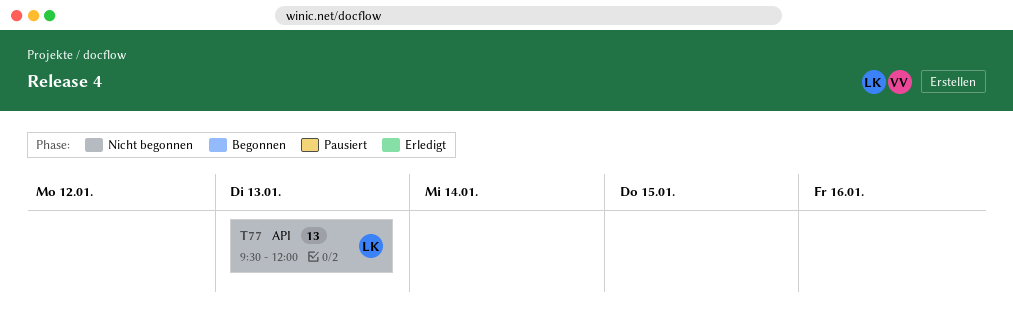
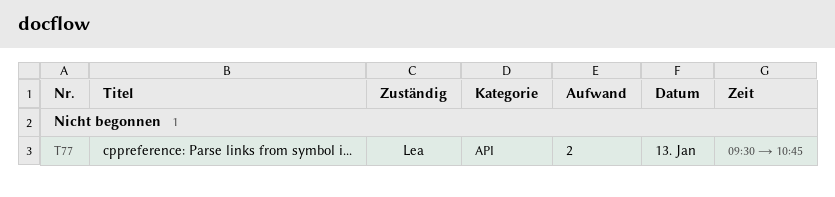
T77, estimate: 13 -> 2
T77, ends: 12:00 -> 10:45

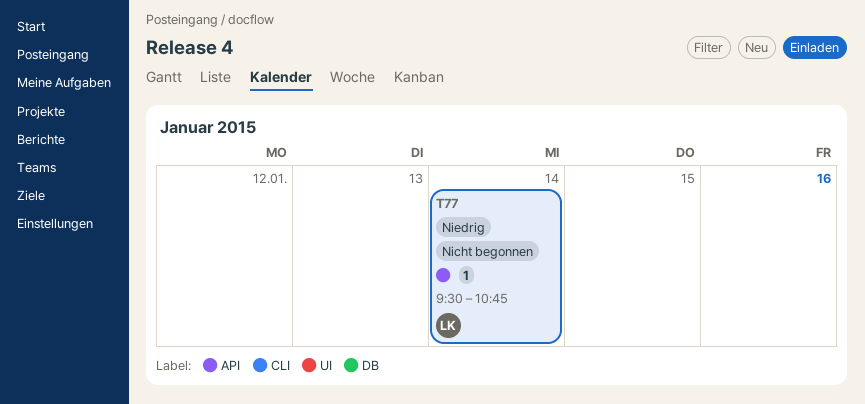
T77, estimate: 2 -> 1
T77, day: Jan 13 -> Jan 14

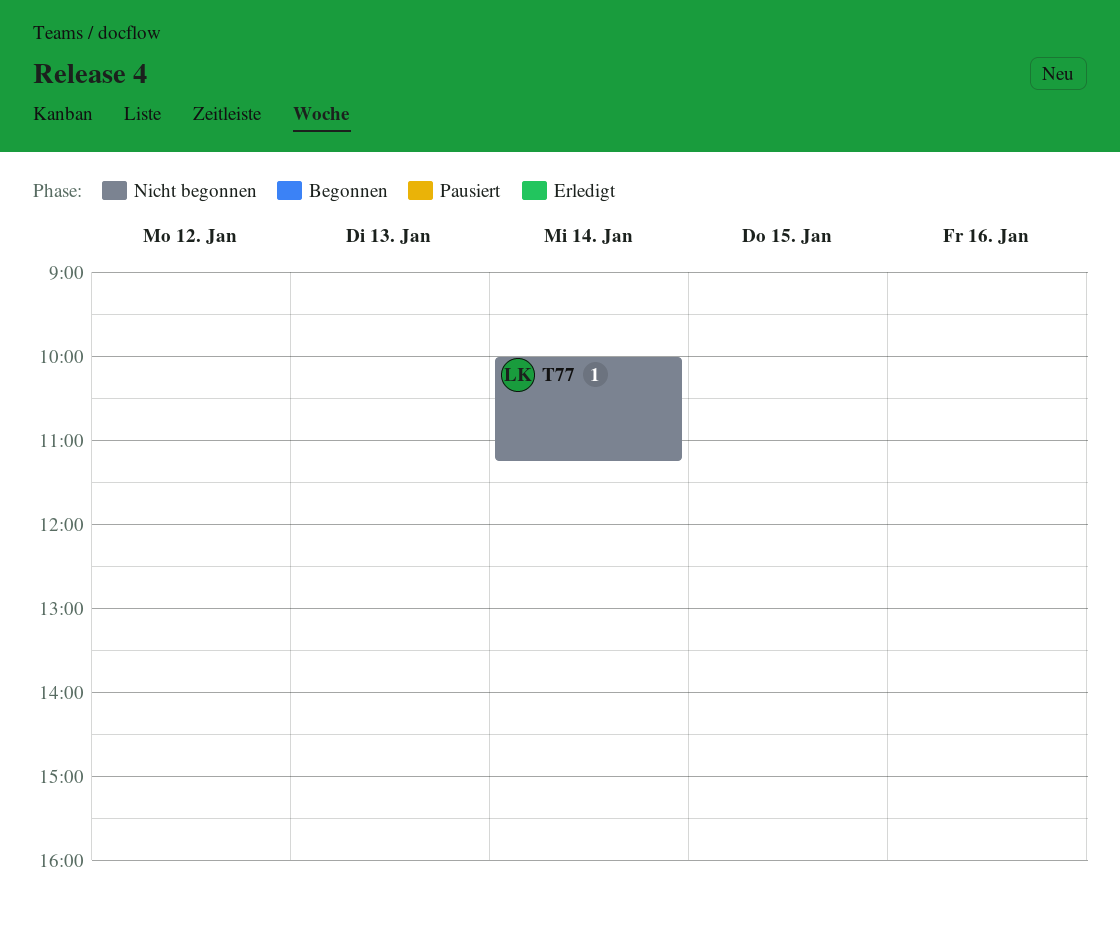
T77, begins: 09:30 -> 10:00
T77, ends: 10:45 -> 11:15

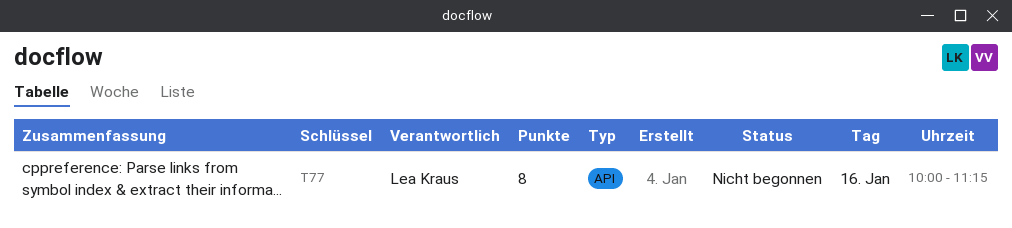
T77, estimate: 1 -> 8
T77, day: Jan 14 -> Jan 16

